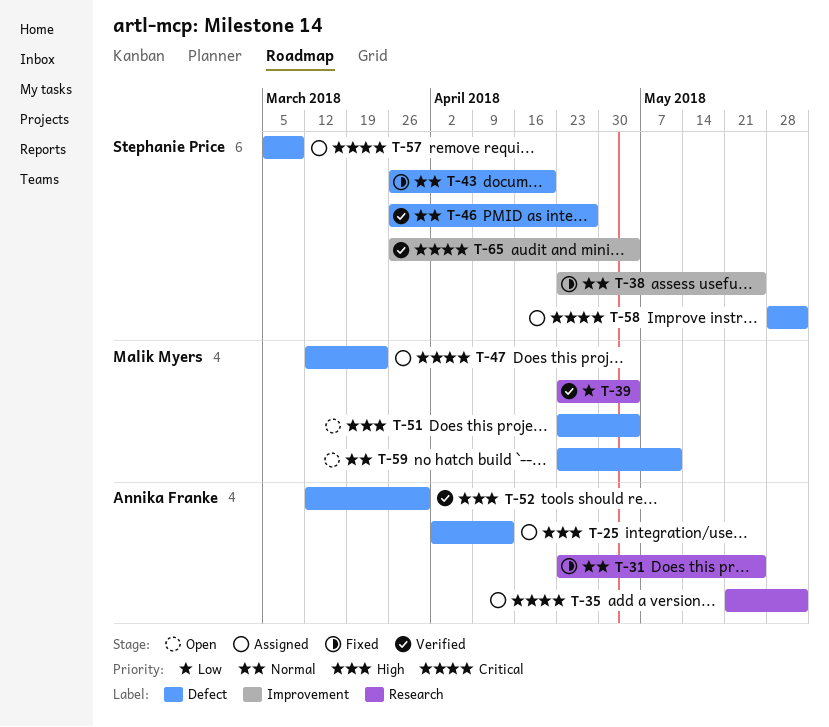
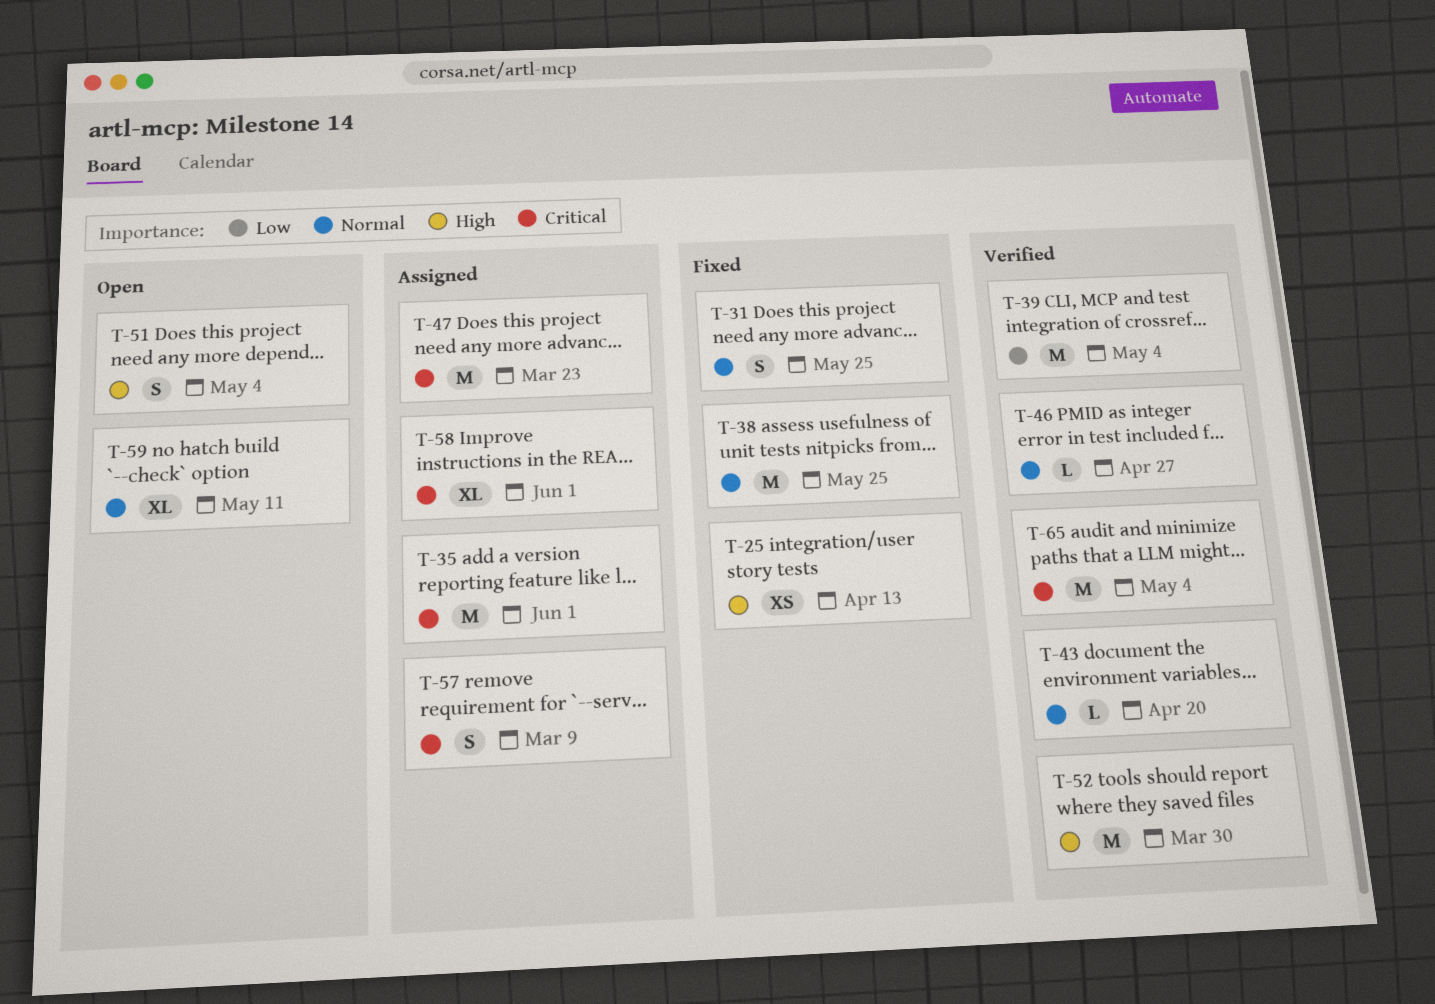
T-25, status: Assigned -> Fixed
T-43, status: Fixed -> Verified

